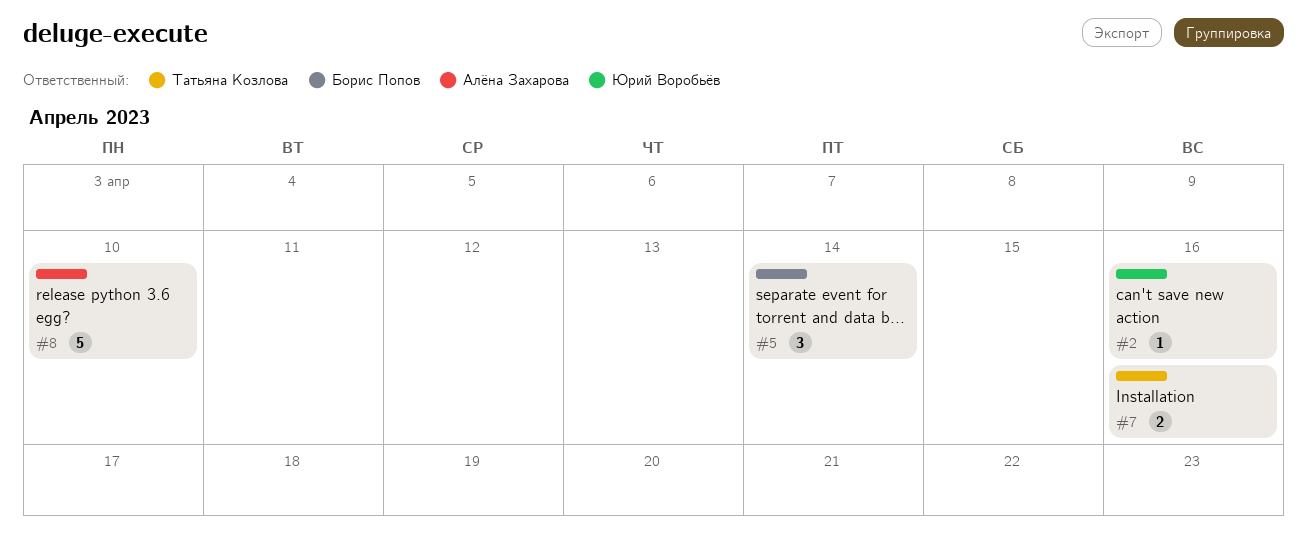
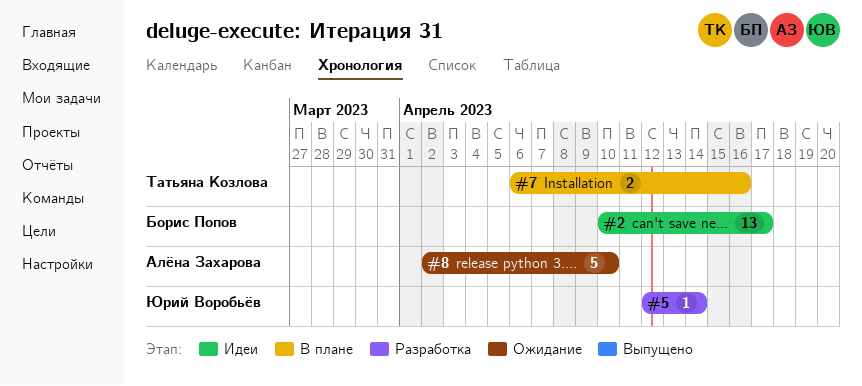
#2, owner: Юрий Воробьёв -> Борис Попов
#2, estimate: 1 -> 13
#2, due: Apr 16 -> Apr 17
#5, owner: Борис Попов -> Юрий Воробьёв
#5, estimate: 3 -> 1

